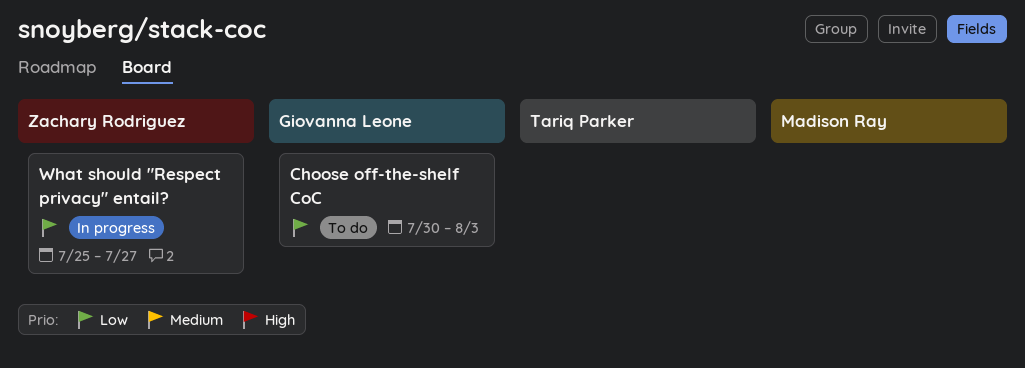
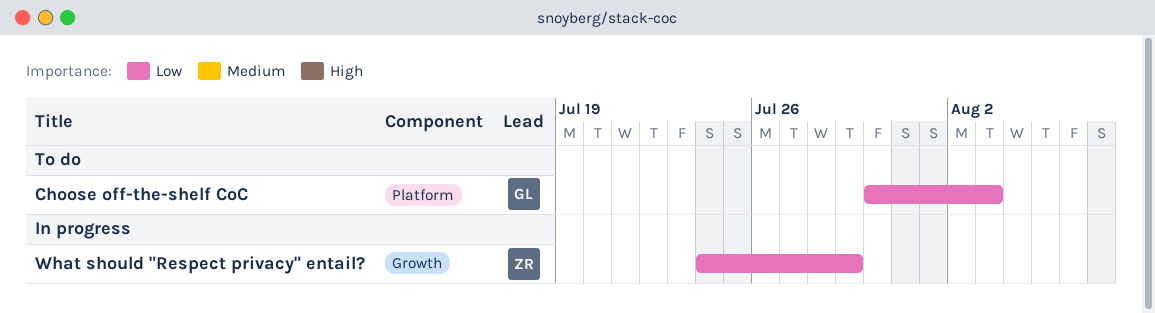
What should "Respect privacy" entail?, start: Jul 25 -> Jul 24
What should "Respect privacy" entail?, due: Jul 27 -> Jul 29

